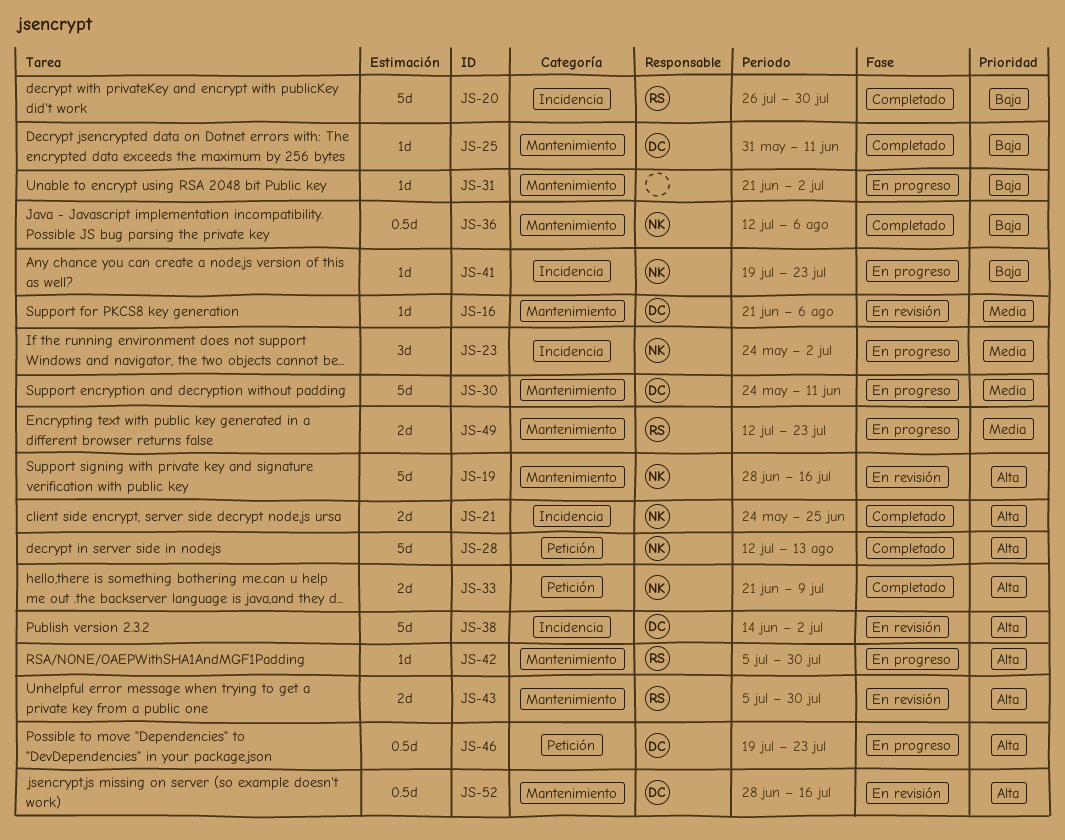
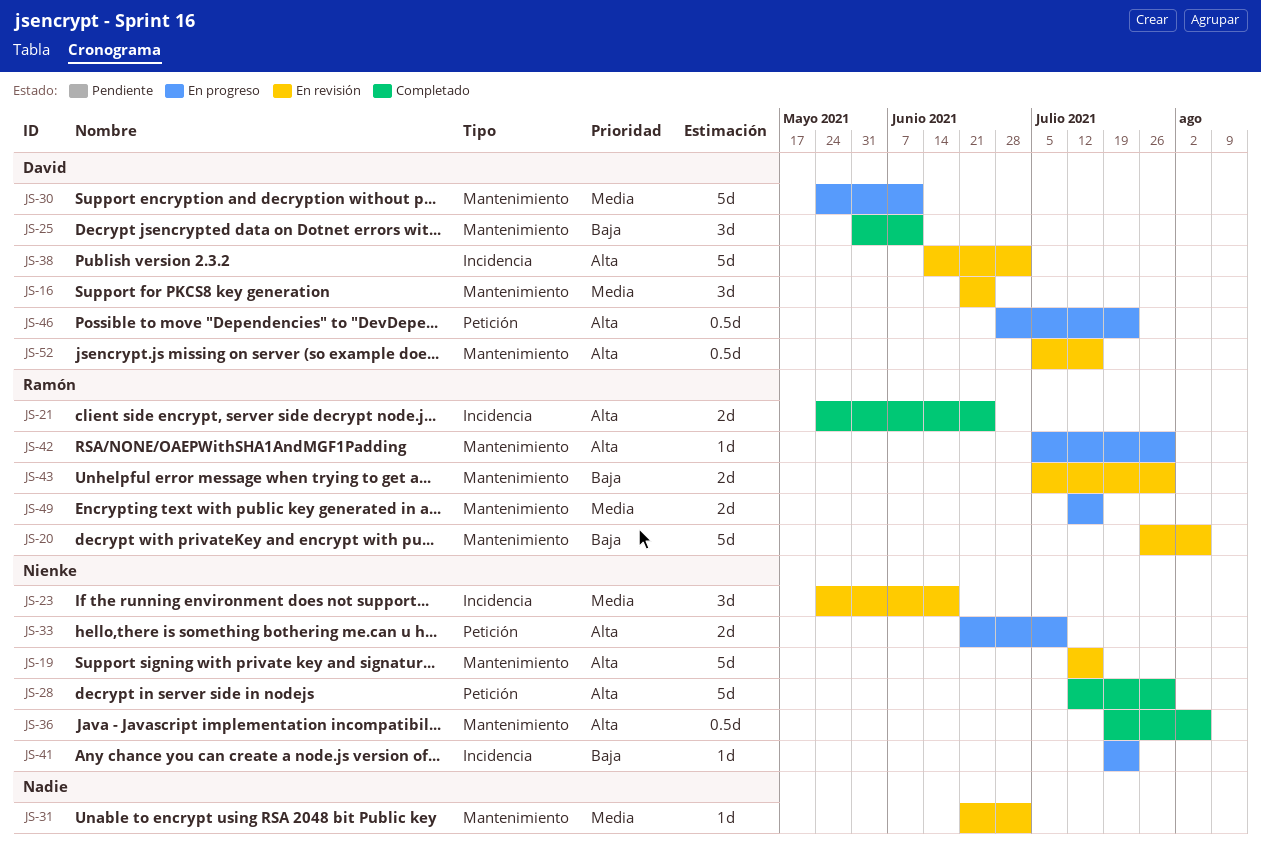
JS-16, estimate: 1d -> 3d
JS-16, due: Aug 6 -> Jun 25
JS-19, start: Jun 28 -> Jul 12
JS-20, status: Completado -> En revisión
JS-20, label: Incidencia -> Mantenimiento
JS-20, due: Jul 30 -> Aug 6
JS-21, owner: Nienke -> Ramón
JS-23, status: En progreso -> En revisión
JS-23, due: Jul 2 -> Jun 18
JS-25, estimate: 1d -> 3d
JS-28, due: Aug 13 -> Jul 30
JS-31, status: En progreso -> En revisión
JS-31, priority: Baja -> Media
JS-33, status: Completado -> En progreso
JS-36, priority: Baja -> Alta
JS-36, start: Jul 12 -> Jul 19
JS-43, priority: Alta -> Baja
JS-46, start: Jul 19 -> Jun 28
JS-49, due: Jul 23 -> Jul 16
JS-52, start: Jun 28 -> Jul 5

